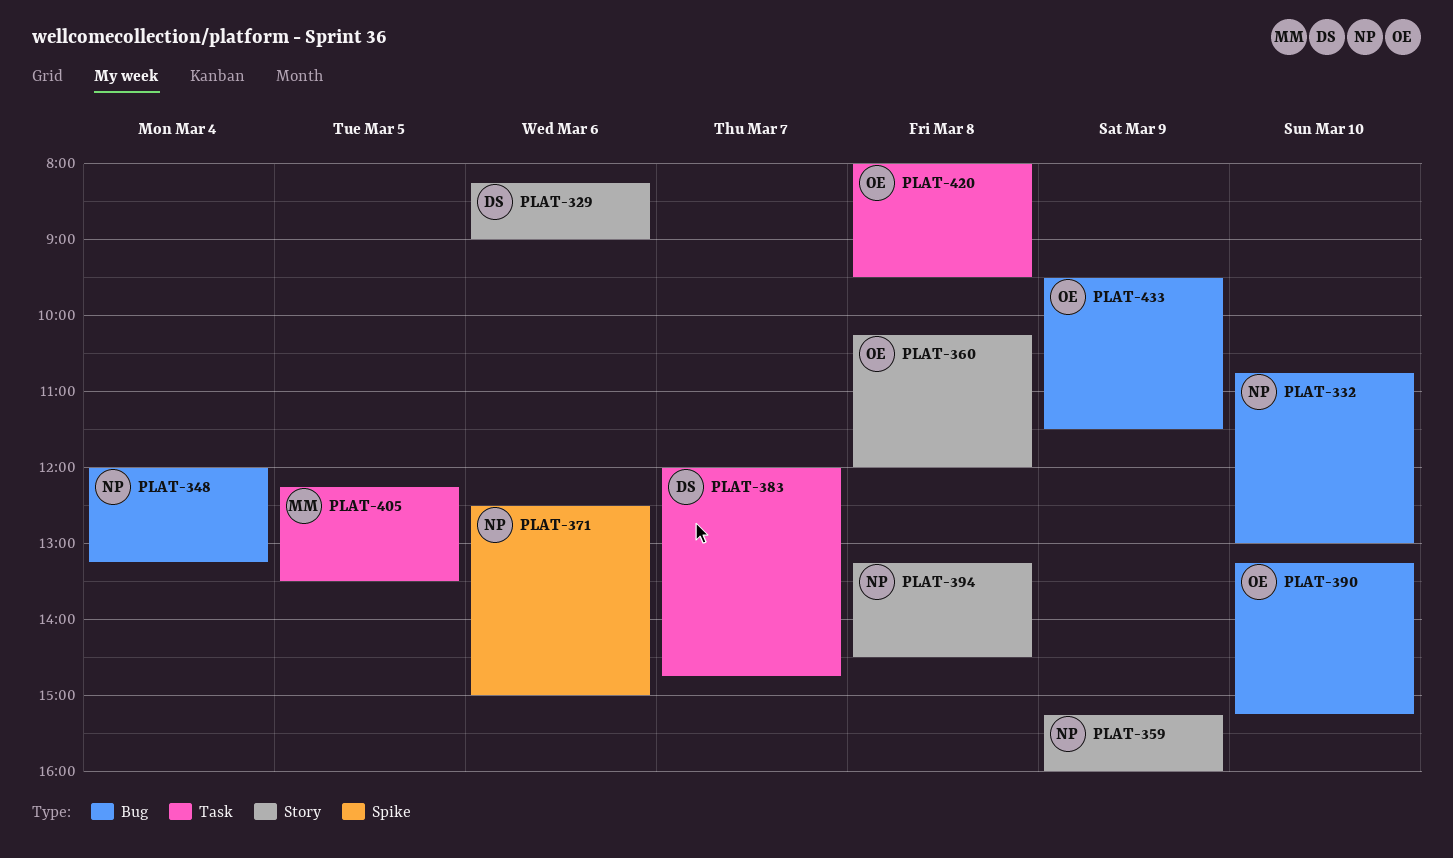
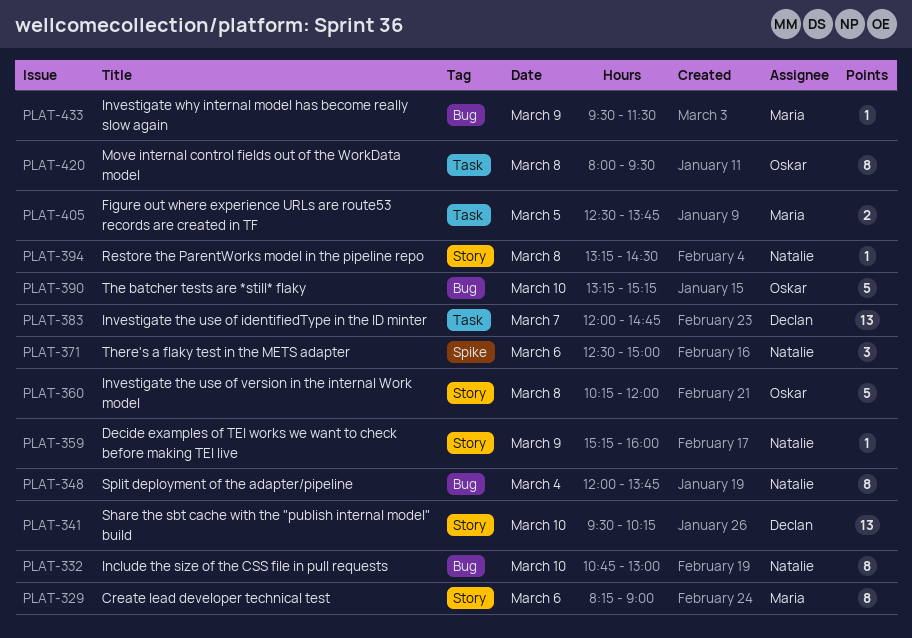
PLAT-329, owner: Declan -> Maria
PLAT-341: none -> present
PLAT-348, ends: 13:15 -> 13:45
PLAT-405, begins: 12:15 -> 12:30
PLAT-405, ends: 13:30 -> 13:45
PLAT-433, owner: Oskar -> Maria

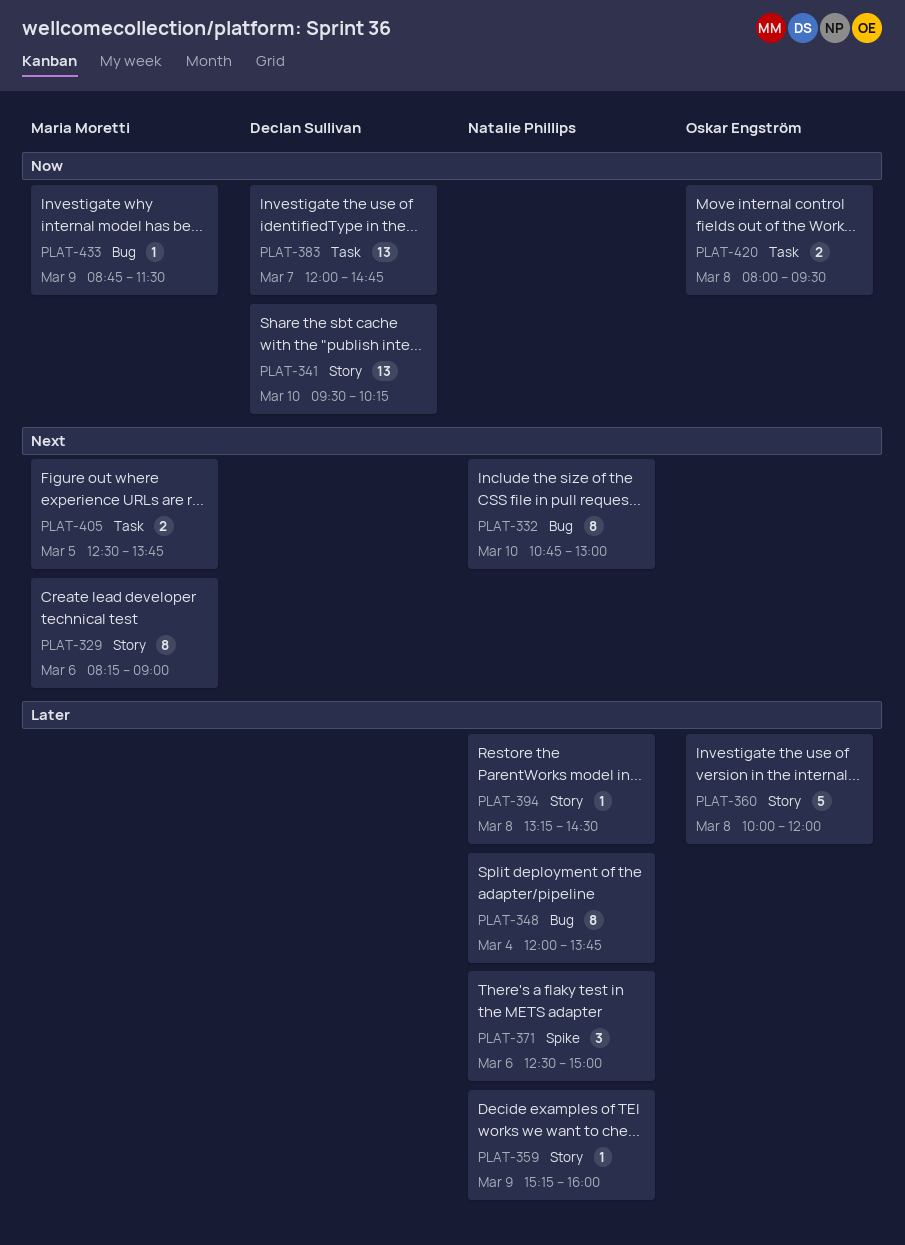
PLAT-360, begins: 10:15 -> 10:00
PLAT-390: present -> none
PLAT-420, estimate: 8 -> 2
PLAT-433, begins: 09:30 -> 08:45

